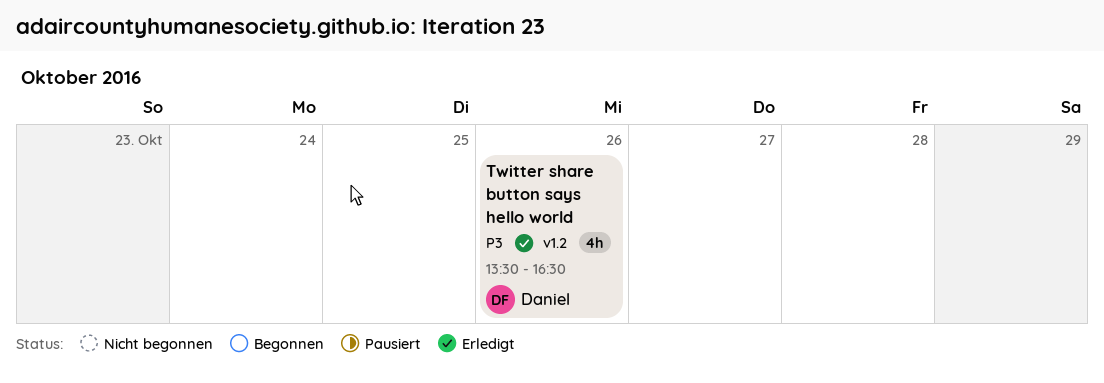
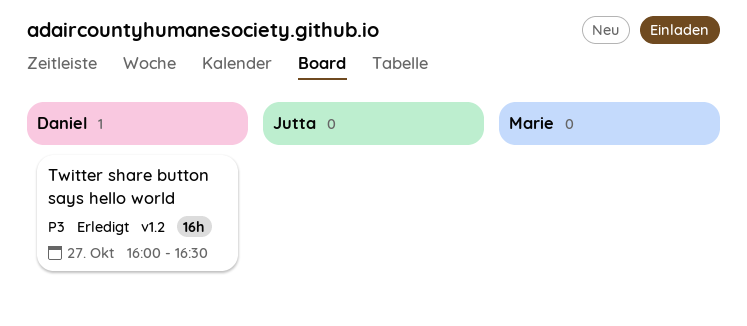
Twitter share button says hello world, estimate: 4h -> 16h
Twitter share button says hello world, day: Oct 26 -> Oct 27
Twitter share button says hello world, begins: 13:30 -> 16:00

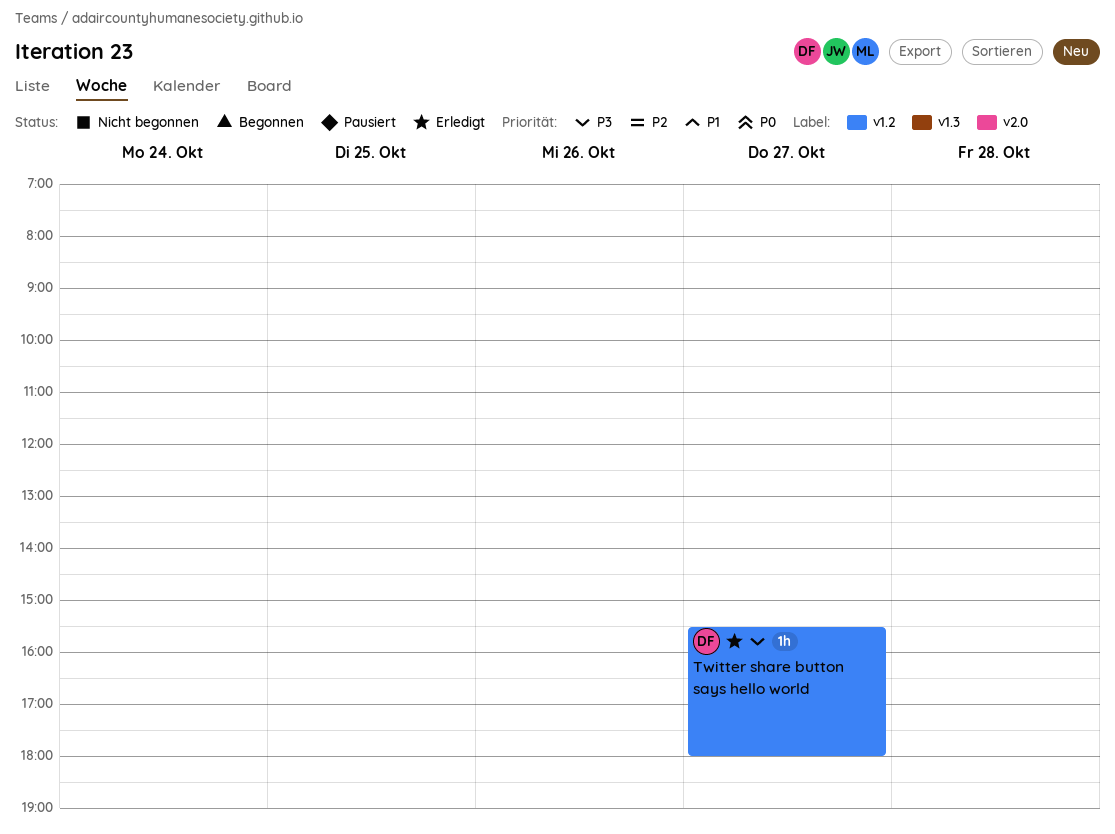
Twitter share button says hello world, estimate: 16h -> 1h
Twitter share button says hello world, begins: 16:00 -> 15:30
Twitter share button says hello world, ends: 16:30 -> 18:00

